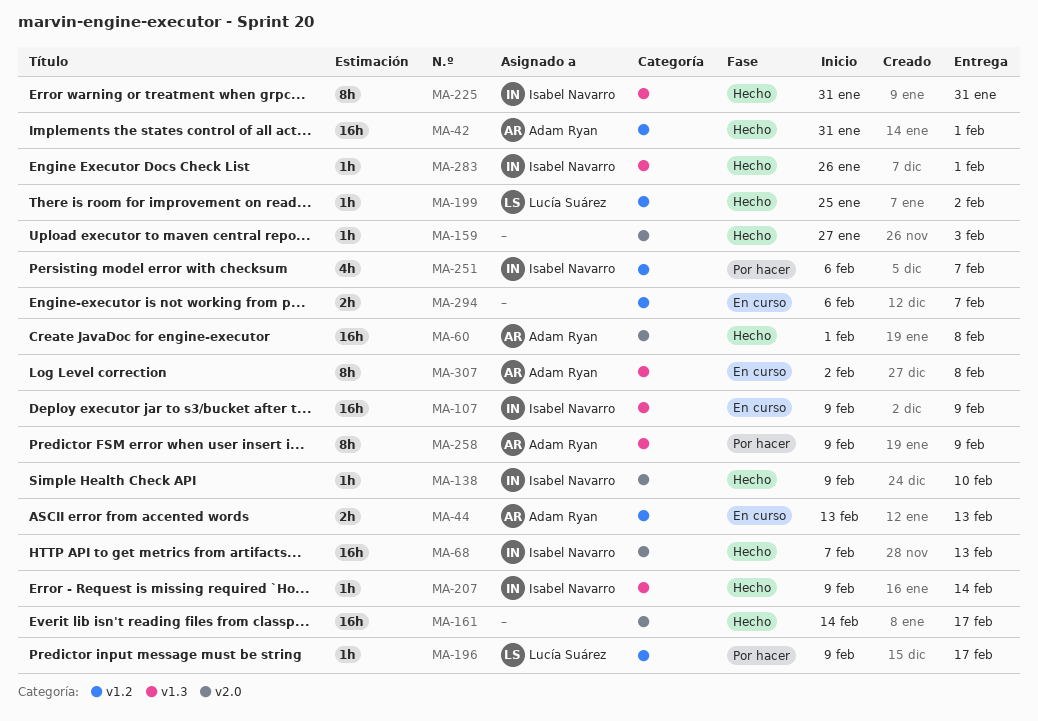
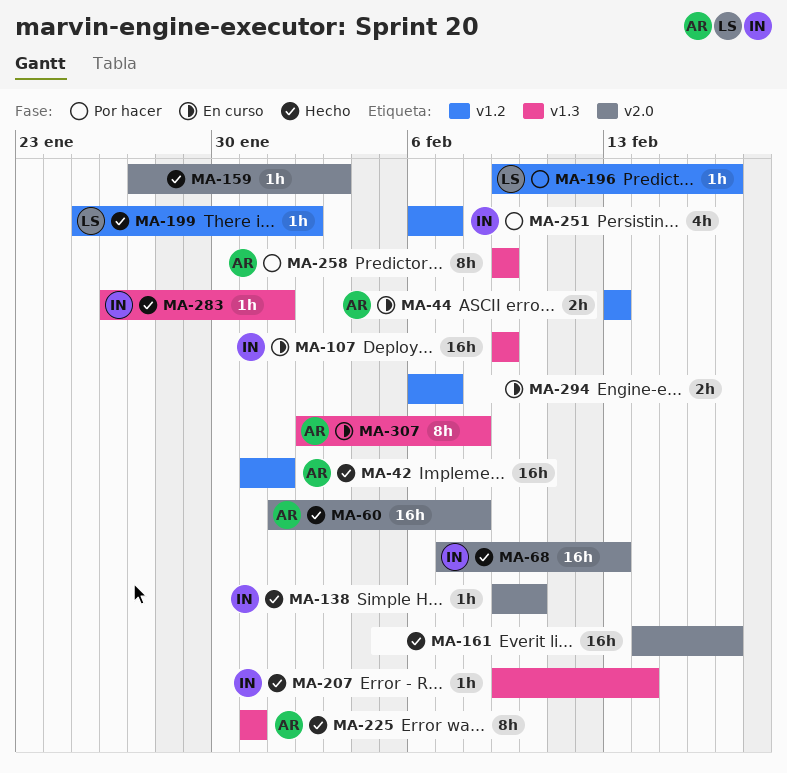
MA-225, owner: Isabel Navarro -> Adam Ryan

